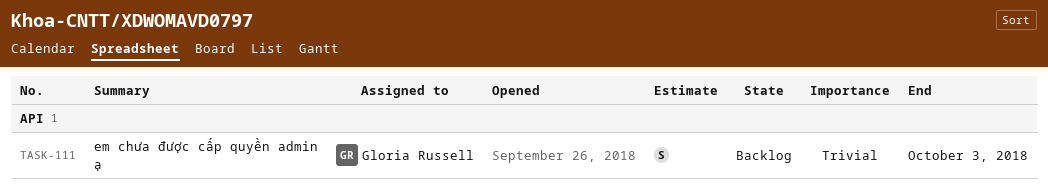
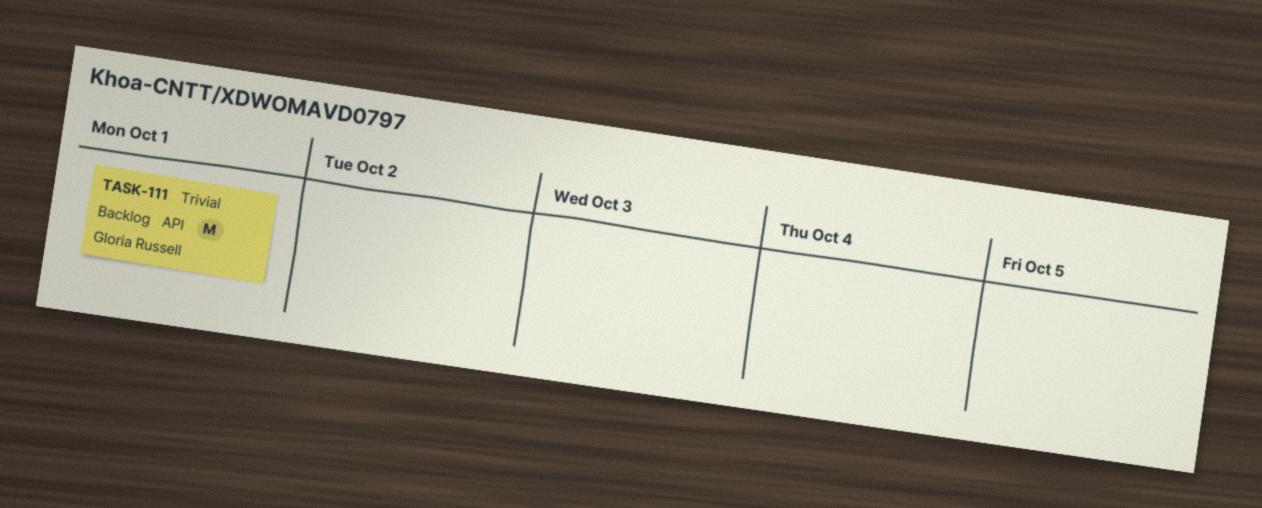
TASK-111, estimate: S -> M
TASK-111, due: Oct 3 -> Oct 1

